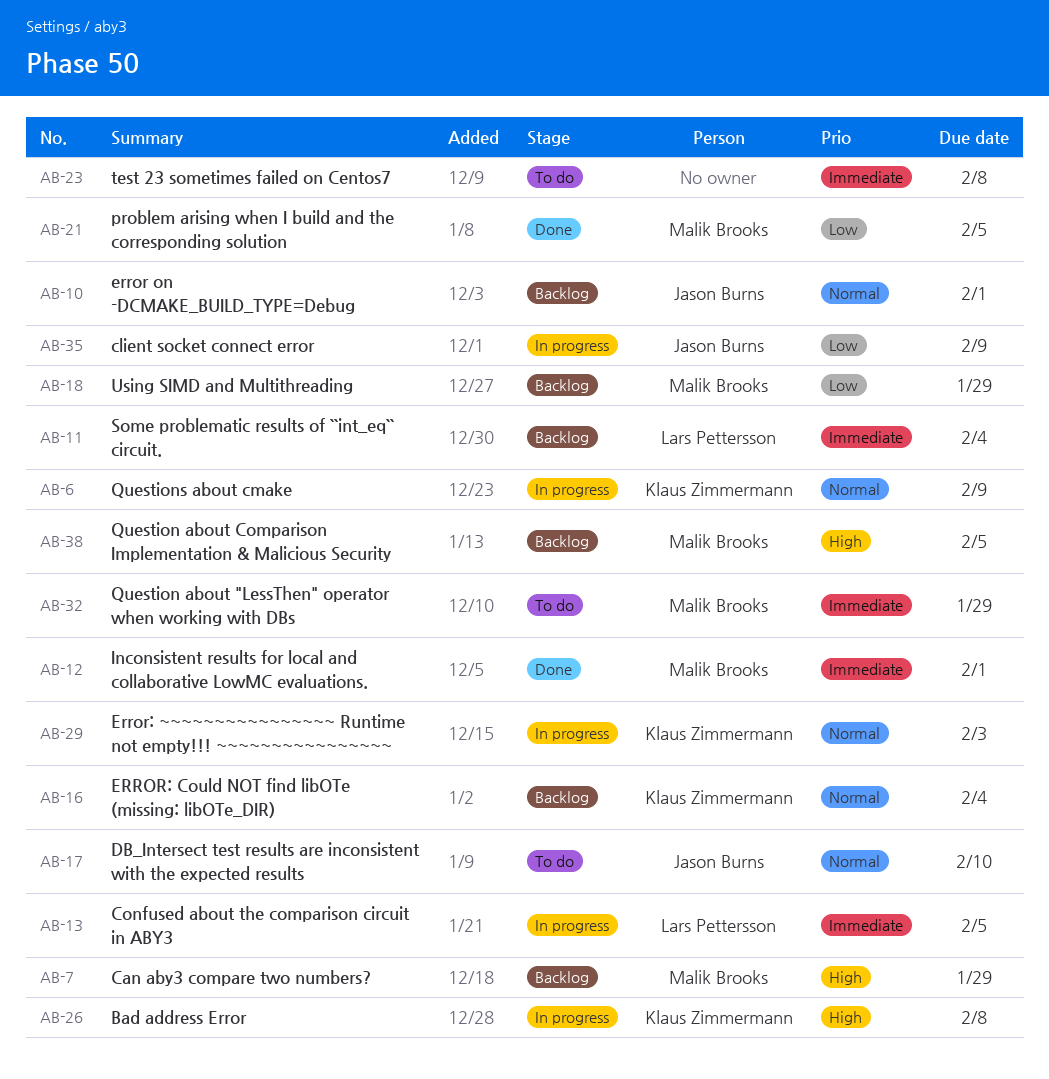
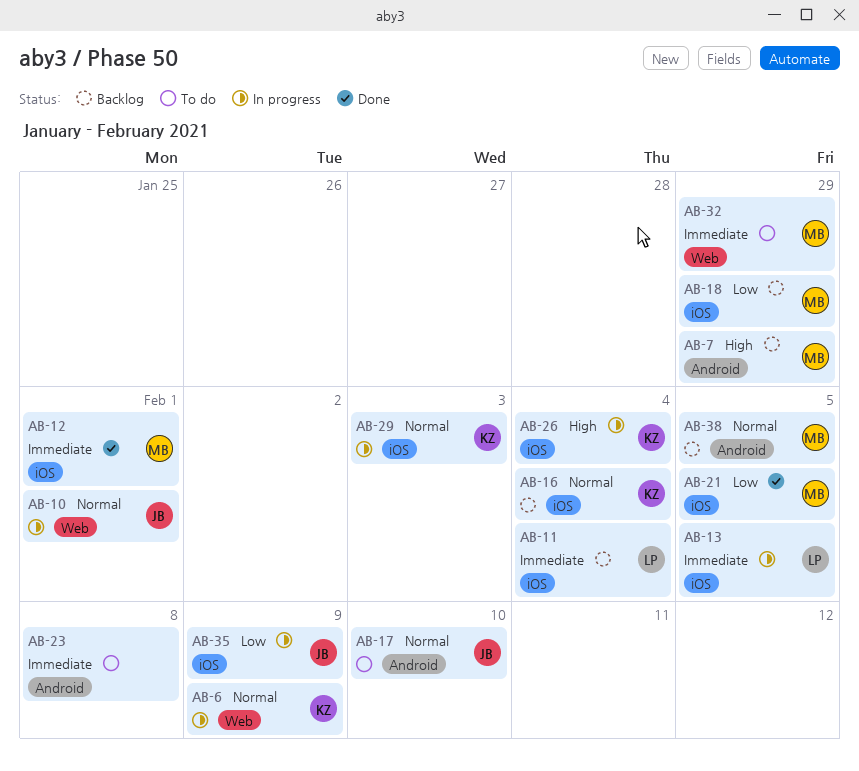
AB-10, status: Backlog -> In progress
AB-26, due: Feb 8 -> Feb 4
AB-38, priority: High -> Normal

